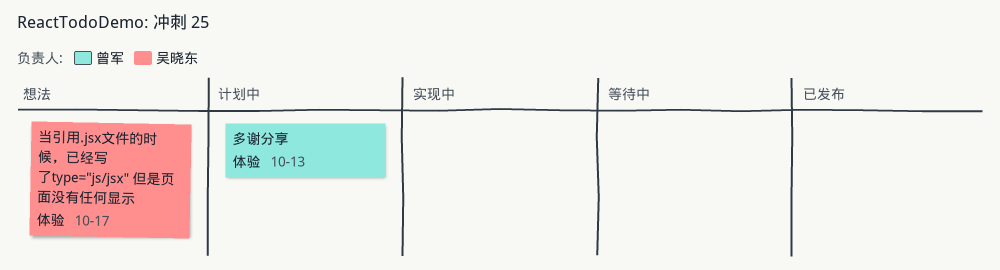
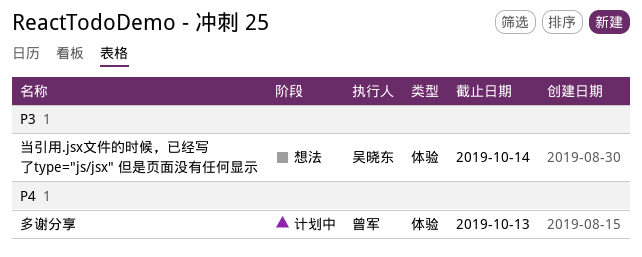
当引用.jsx文件的时候，已经写了type="js/jsx" 但是页面没有任何显示, due: Oct 17 -> Oct 14

